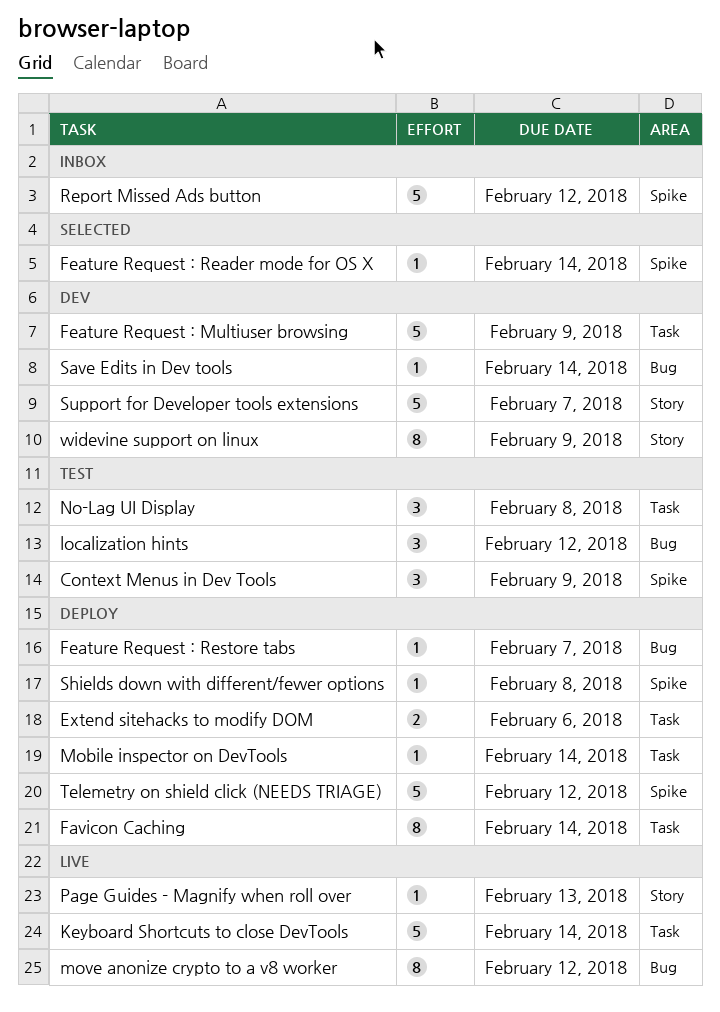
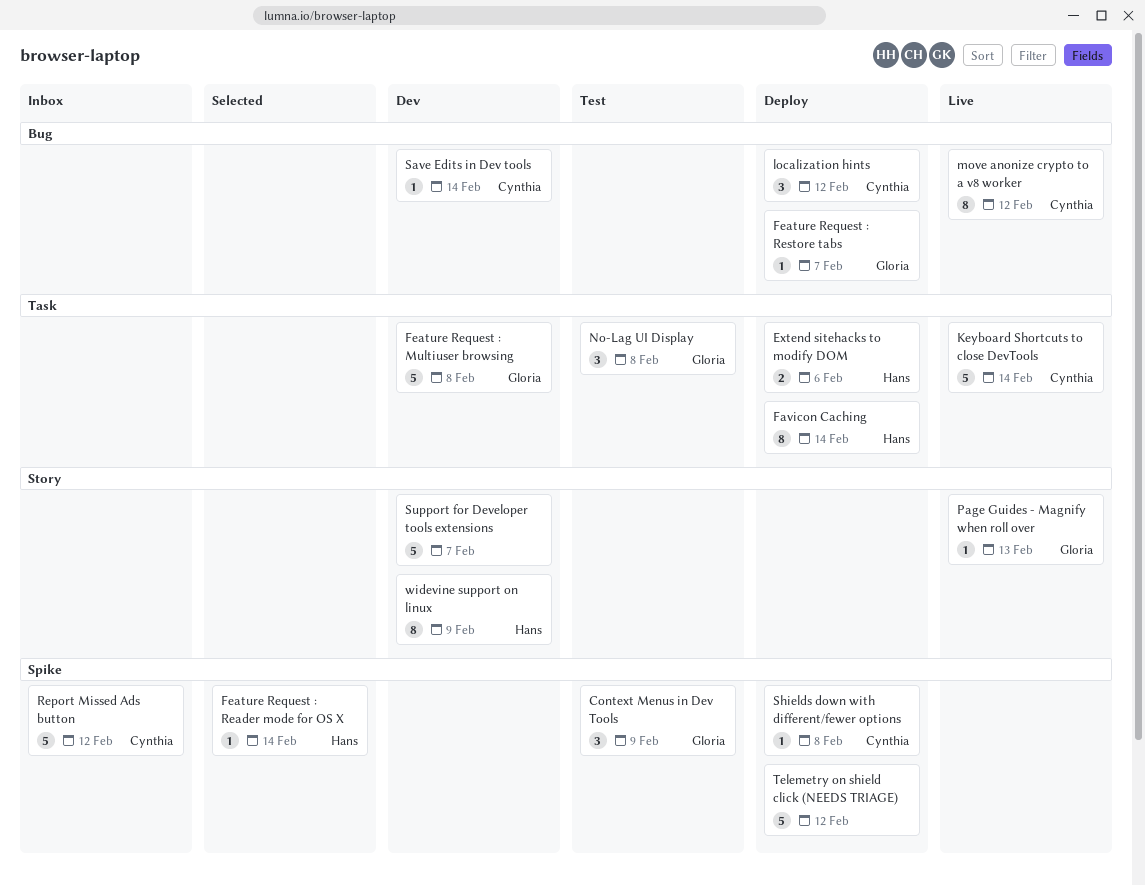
Feature Request : Multiuser browsing, due: Feb 9 -> Feb 8
localization hints, status: Test -> Deploy
Mobile inspector on DevTools: present -> none

